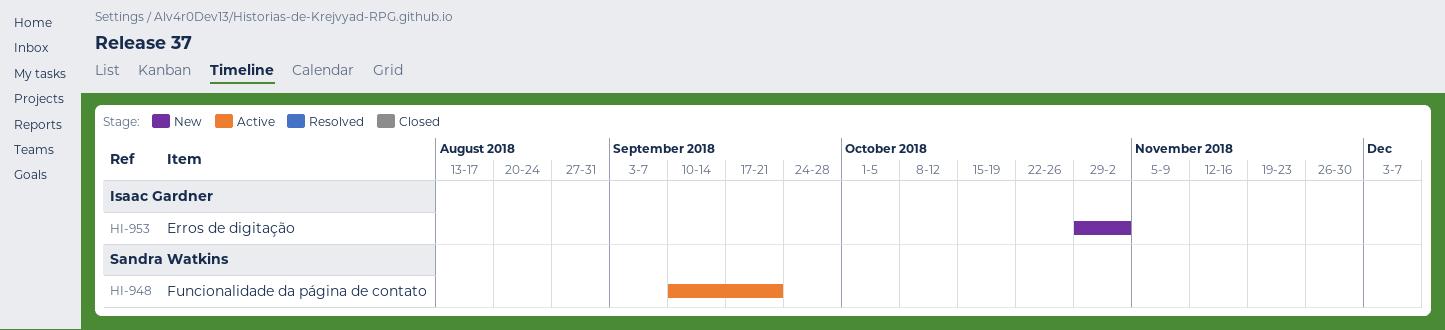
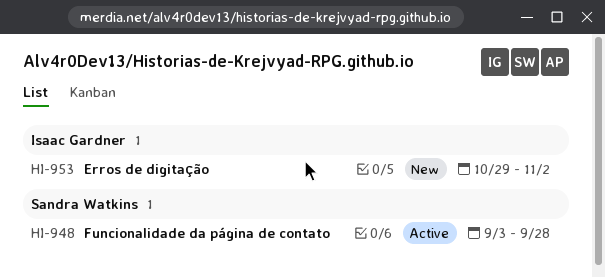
HI-948, start: Sep 10 -> Sep 3
HI-948, due: Sep 21 -> Sep 28

